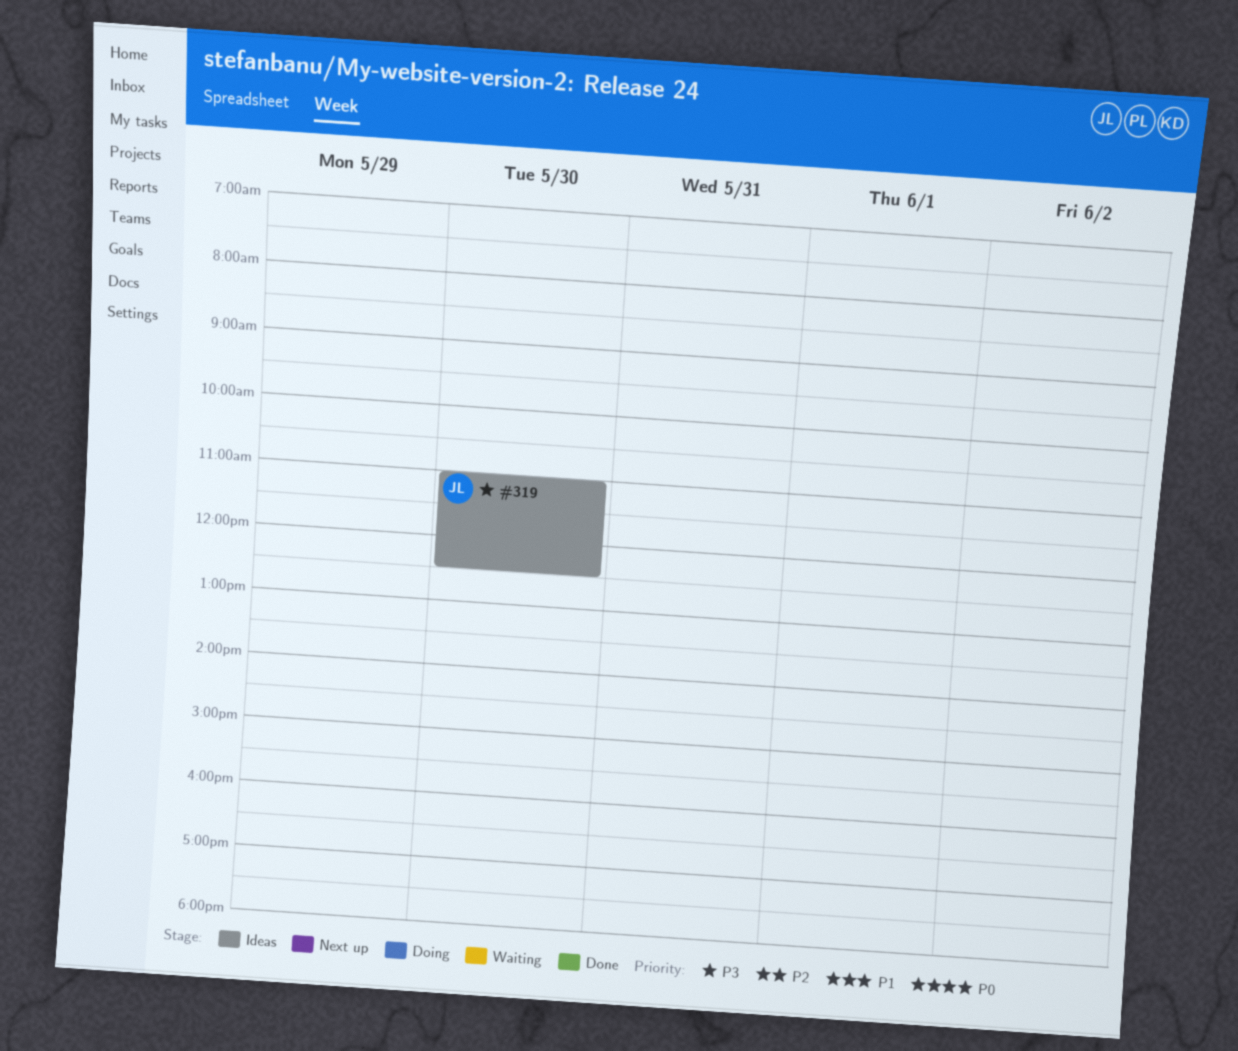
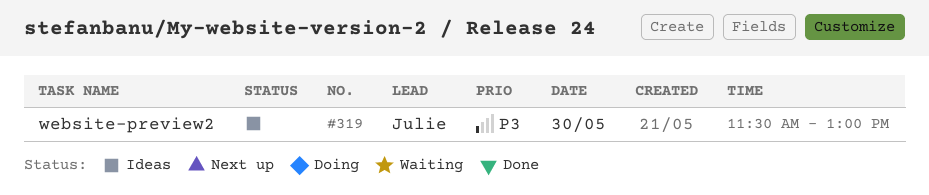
#319, begins: 11:00 -> 11:30
#319, ends: 12:30 -> 13:00

